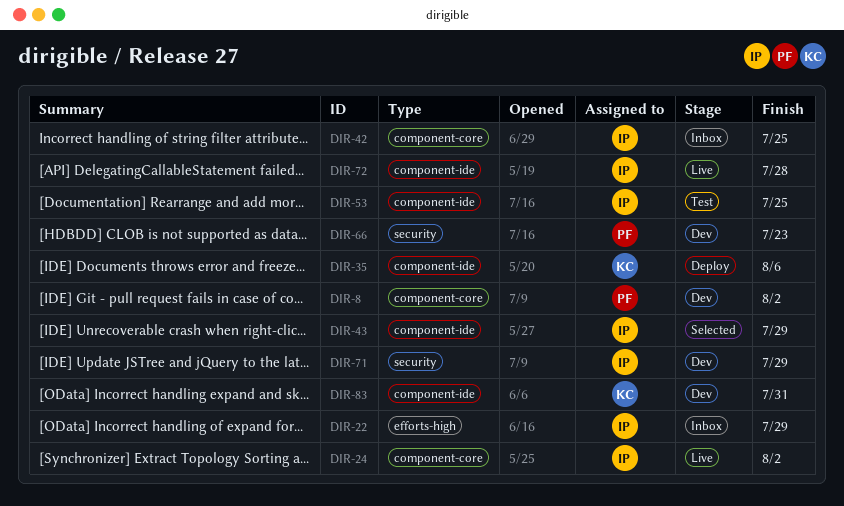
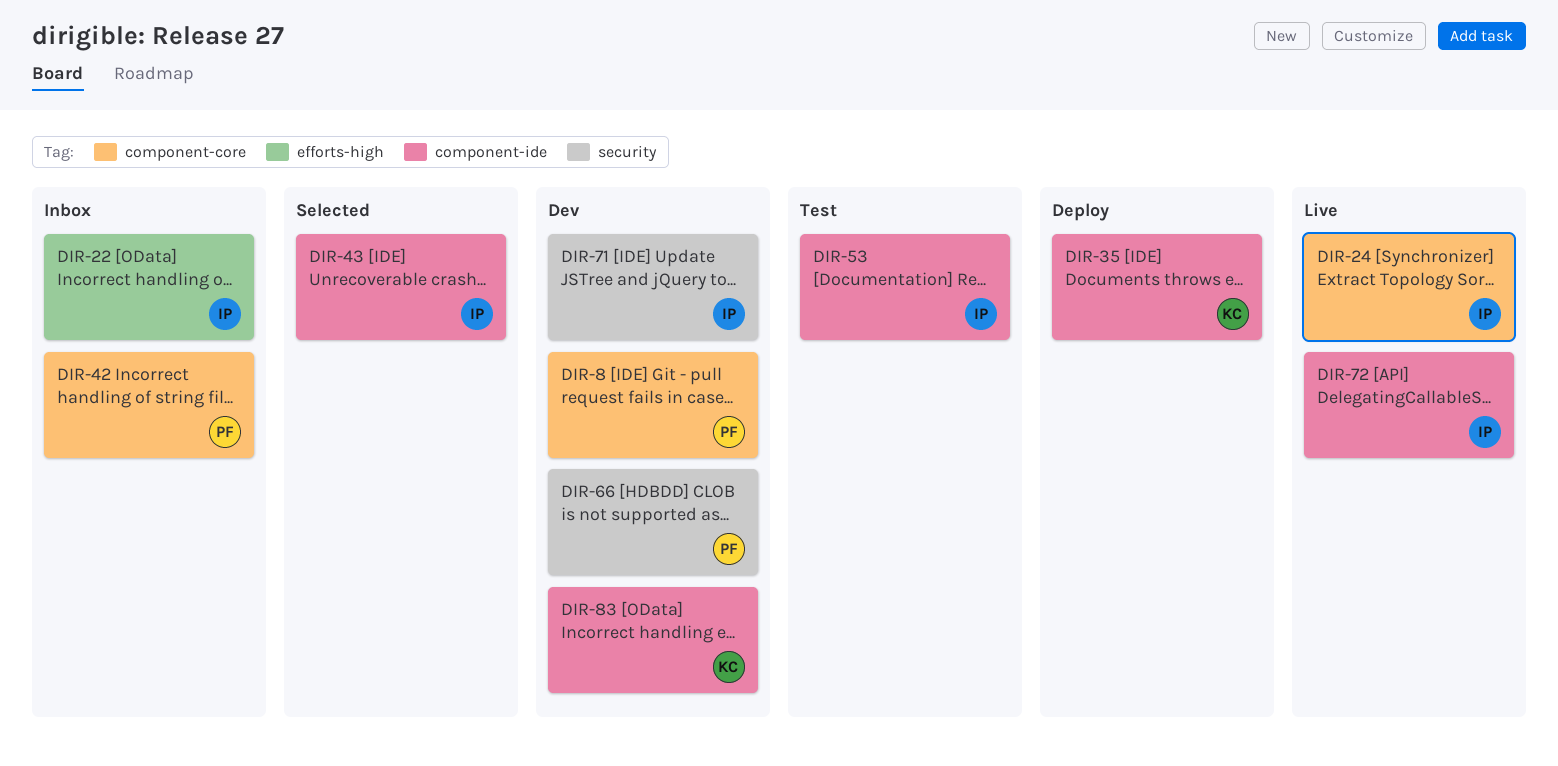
DIR-42, owner: IP -> PF

